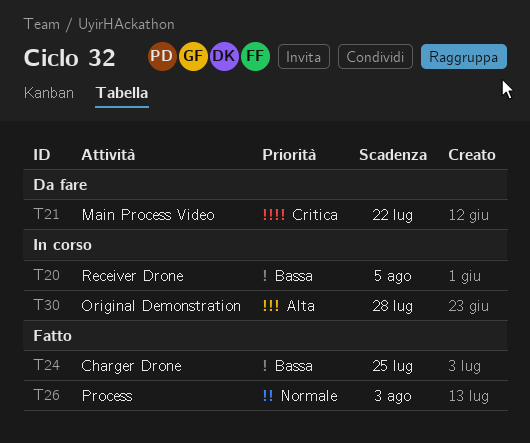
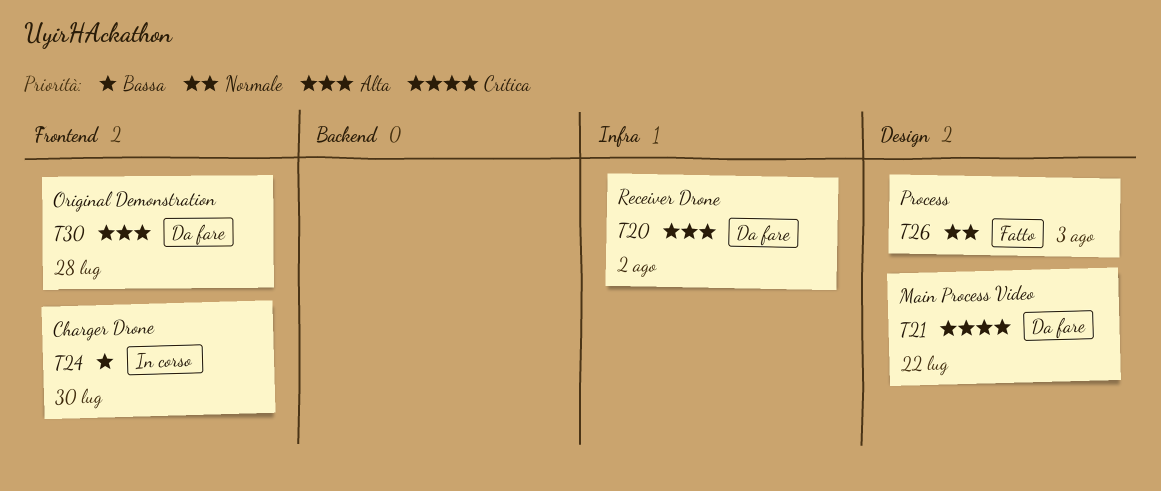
T20, status: In corso -> Da fare
T20, priority: Bassa -> Alta
T20, due: Aug 5 -> Aug 2
T24, status: Fatto -> In corso
T24, due: Jul 25 -> Jul 30
T30, status: In corso -> Da fare

